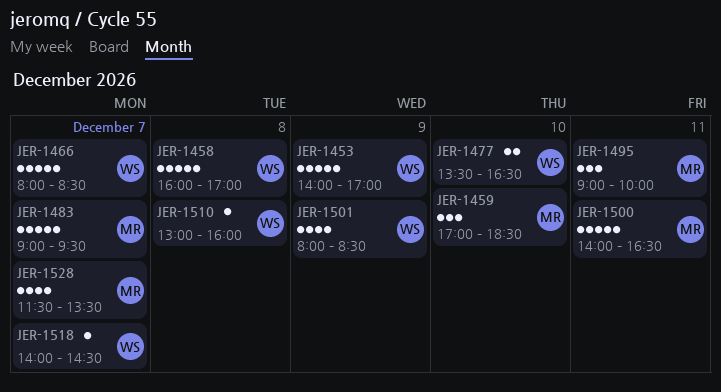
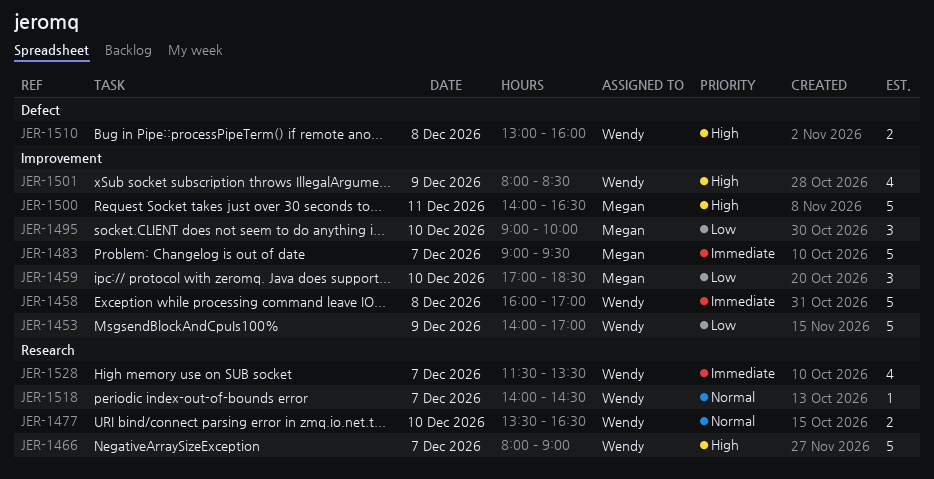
JER-1466, ends: 08:30 -> 09:00
JER-1495, day: Dec 11 -> Dec 10
JER-1510, estimate: 1 -> 2
JER-1528, owner: Megan -> Wendy

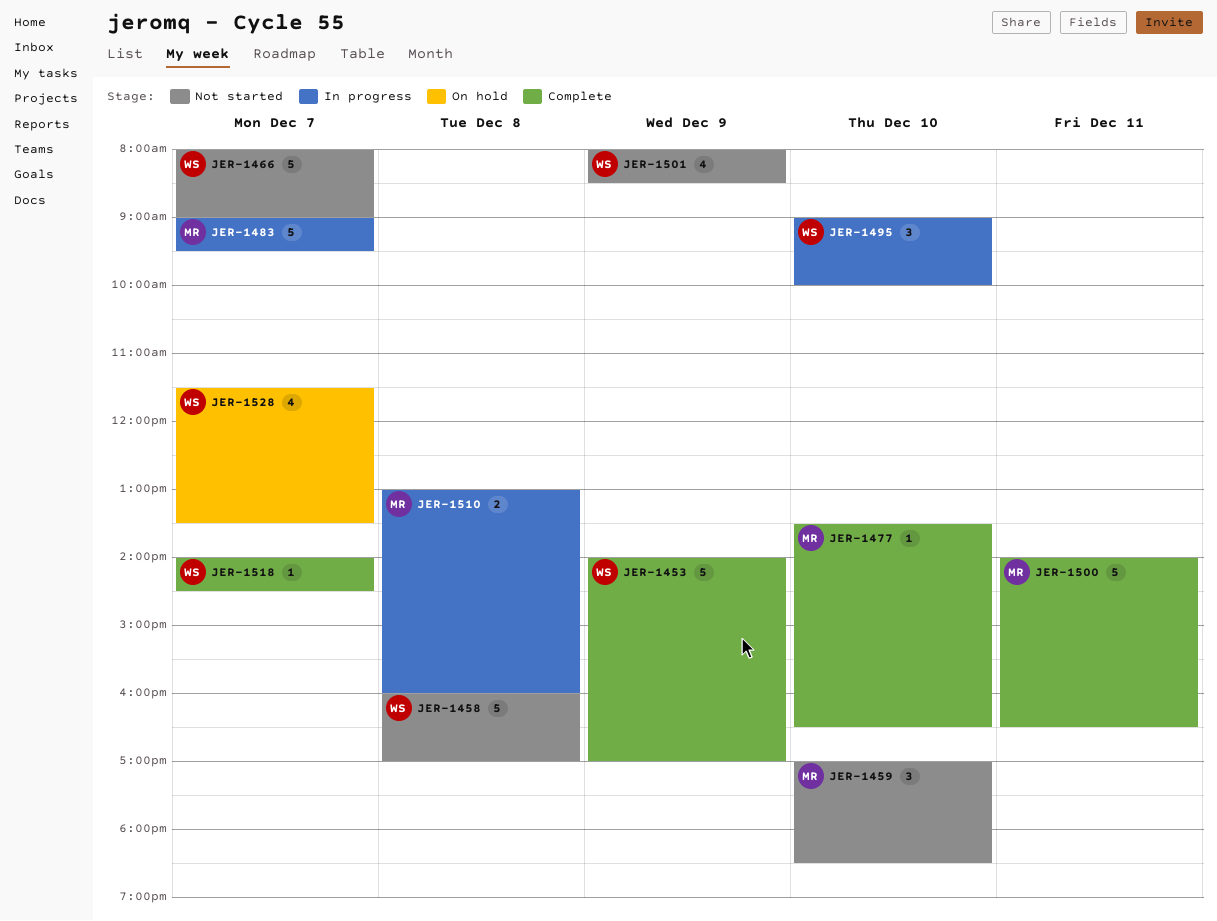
JER-1477, owner: Wendy -> Megan
JER-1477, estimate: 2 -> 1
JER-1495, owner: Megan -> Wendy
JER-1510, owner: Wendy -> Megan

